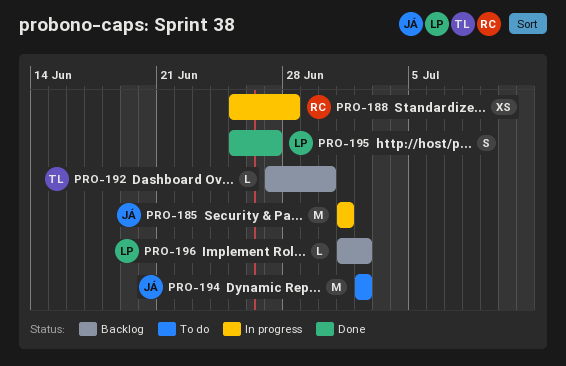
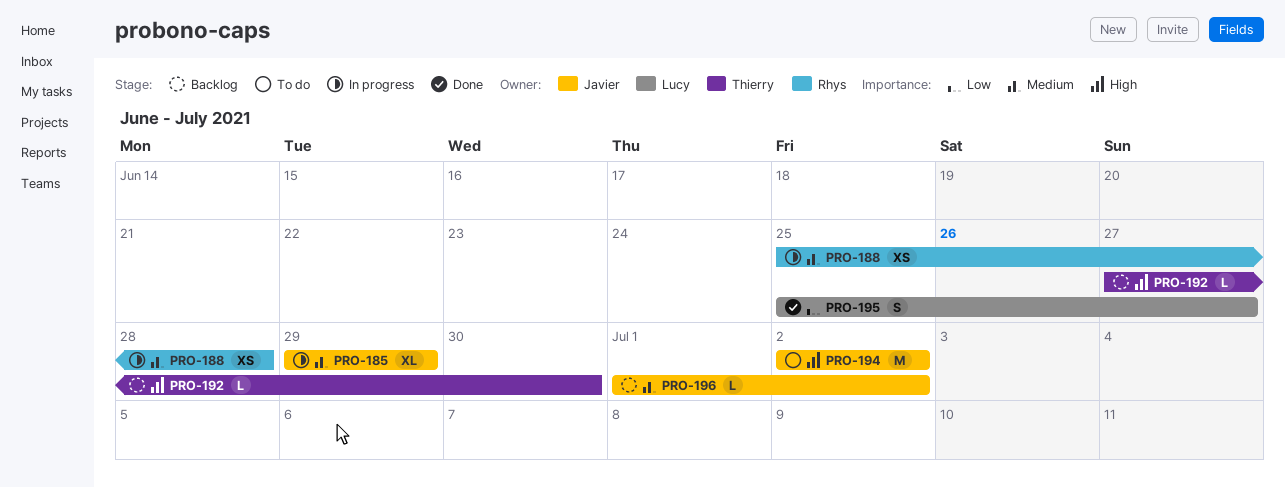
PRO-185, estimate: M -> XL
PRO-185, start: Jul 1 -> Jun 29
PRO-185, due: Jul 1 -> Jun 29
PRO-196, owner: Lucy -> Javier

